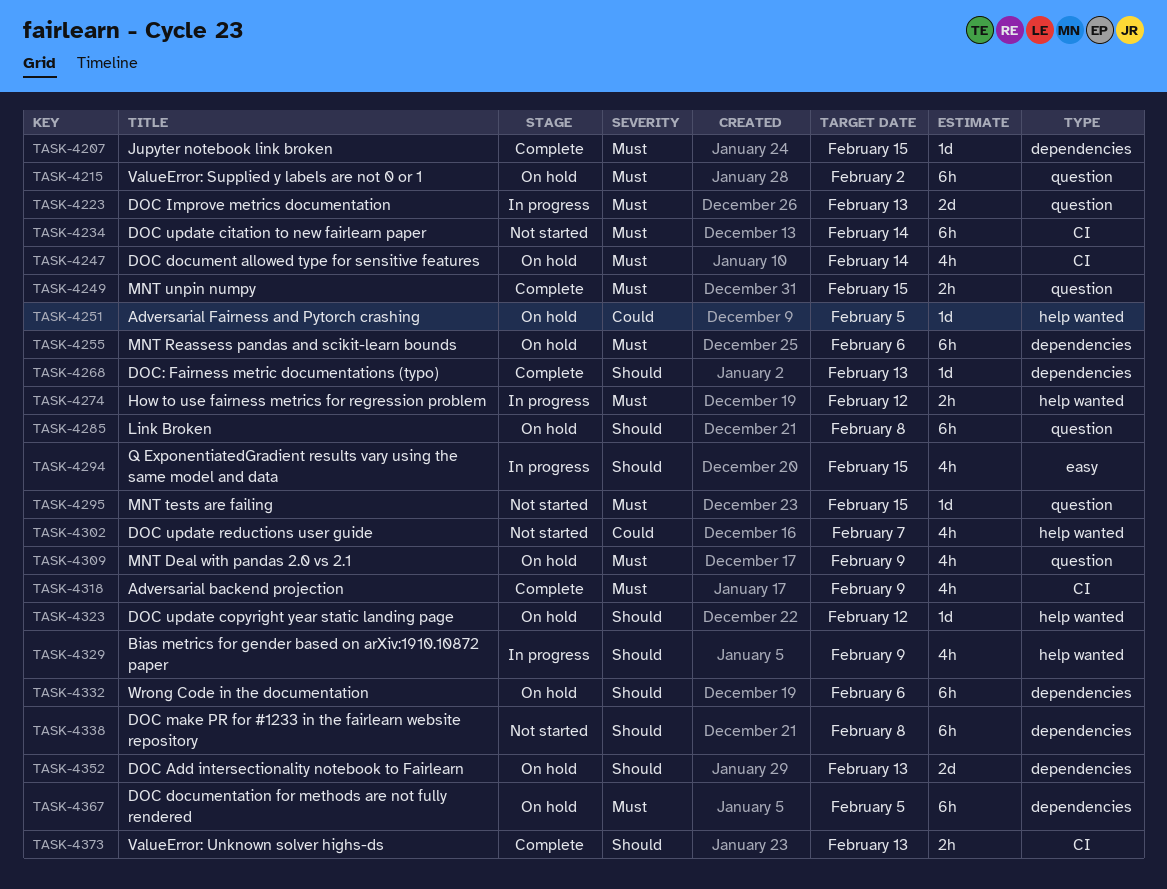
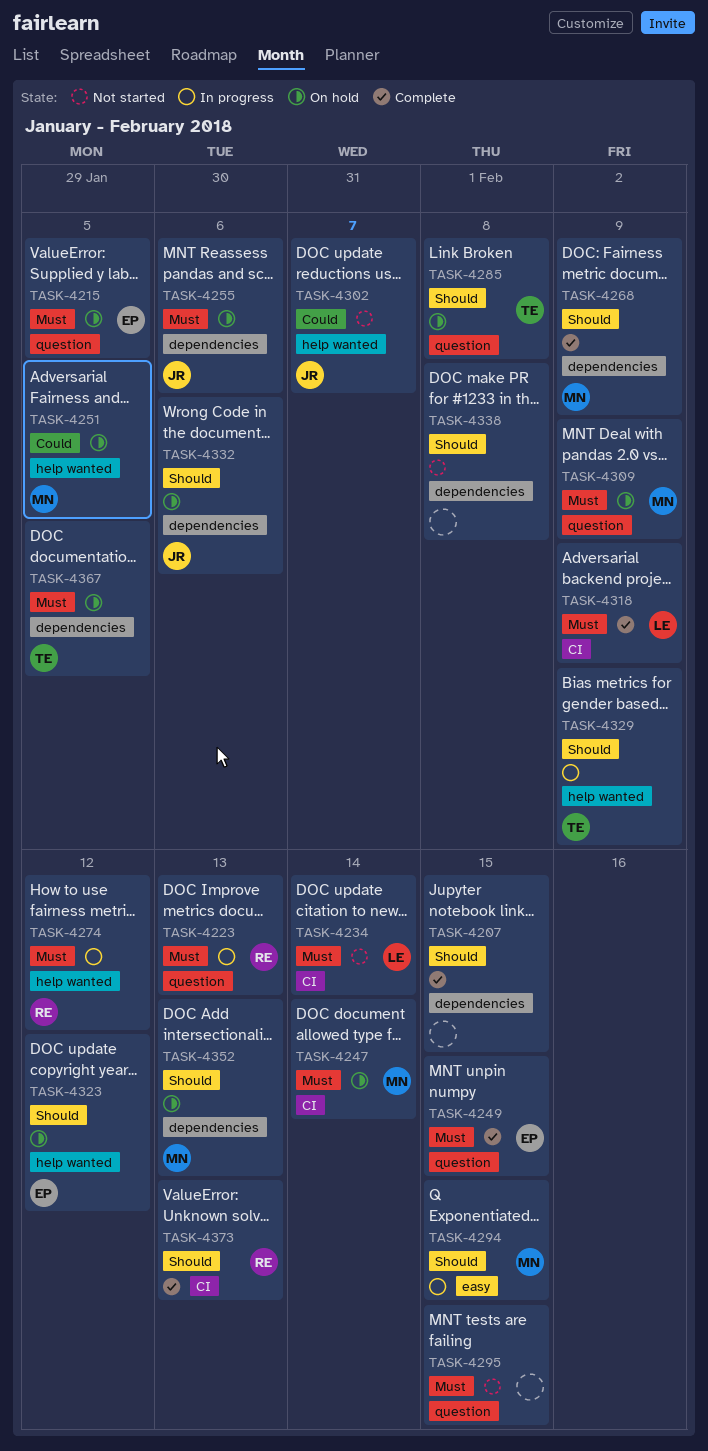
TASK-4207, priority: Must -> Should
TASK-4215, due: Feb 2 -> Feb 5
TASK-4268, due: Feb 13 -> Feb 9

